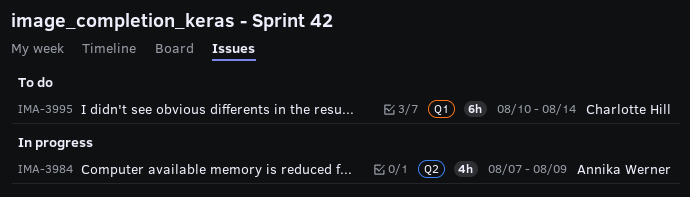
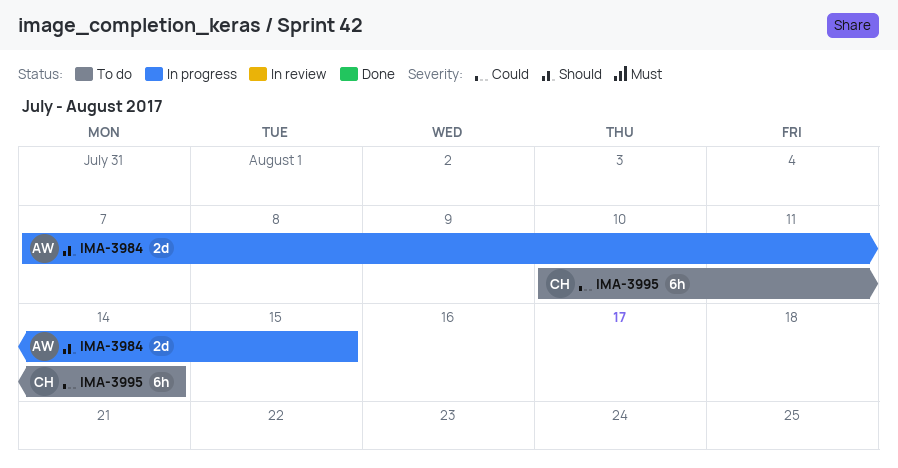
IMA-3984, estimate: 4h -> 2d
IMA-3984, due: Aug 9 -> Aug 15

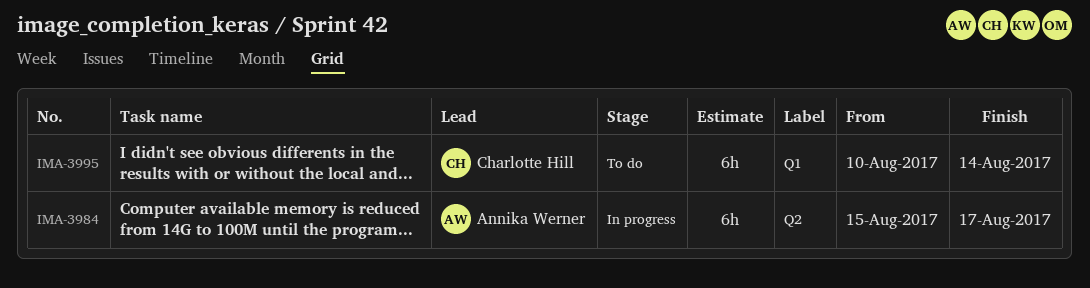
IMA-3984, estimate: 2d -> 6h
IMA-3984, start: Aug 7 -> Aug 15
IMA-3984, due: Aug 15 -> Aug 17

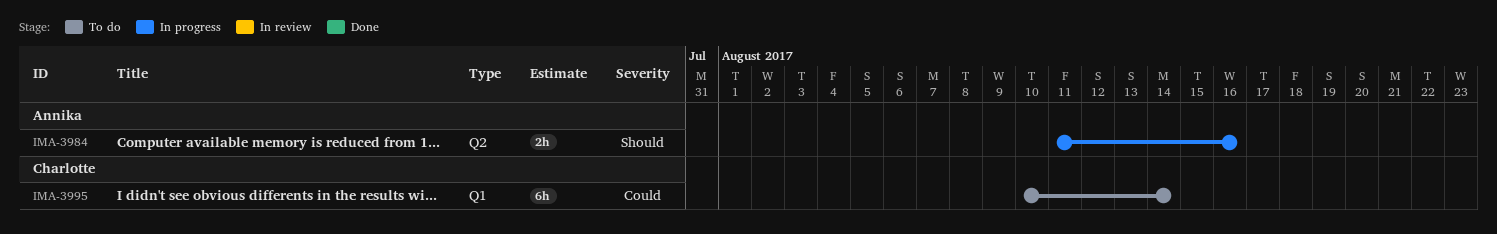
IMA-3984, estimate: 6h -> 2h
IMA-3984, start: Aug 15 -> Aug 11
IMA-3984, due: Aug 17 -> Aug 16

